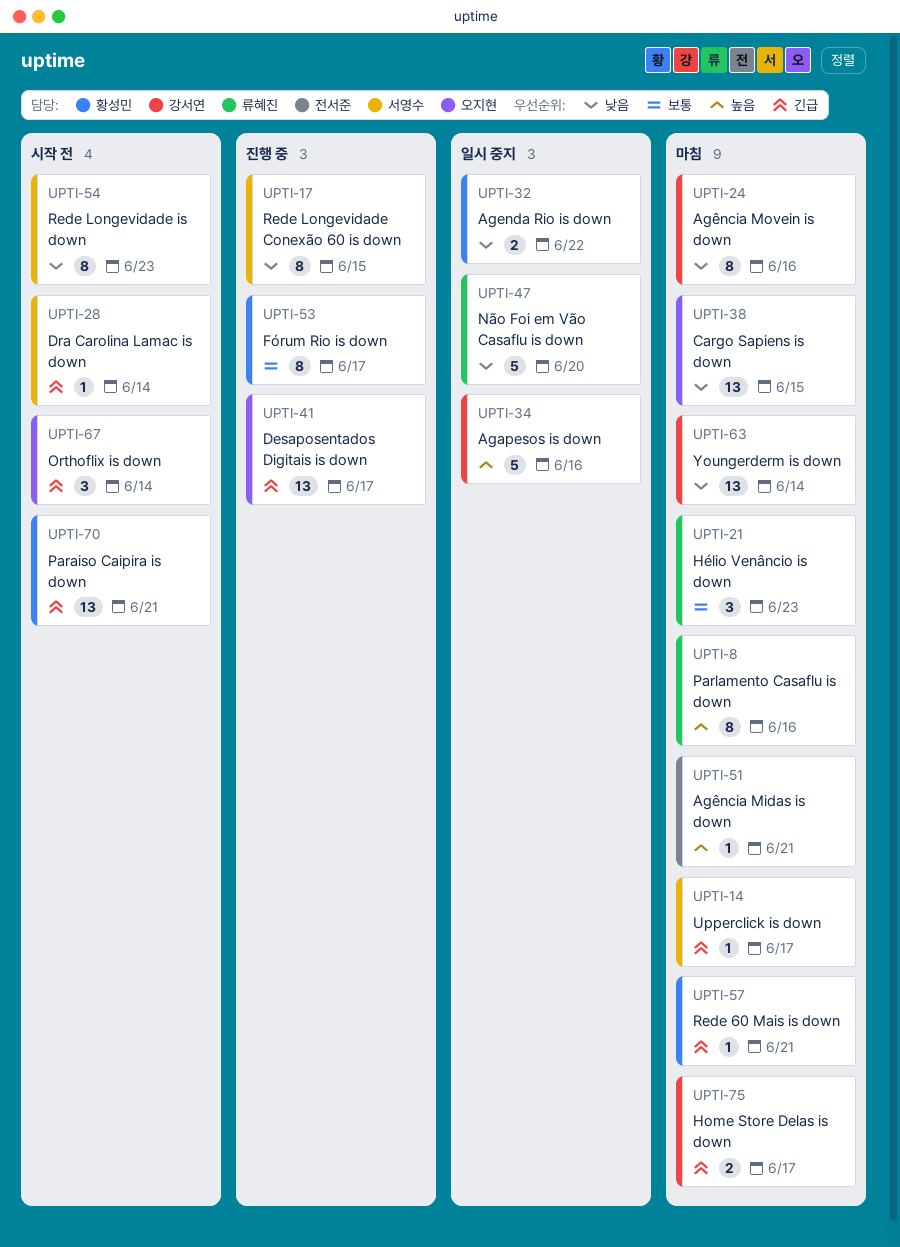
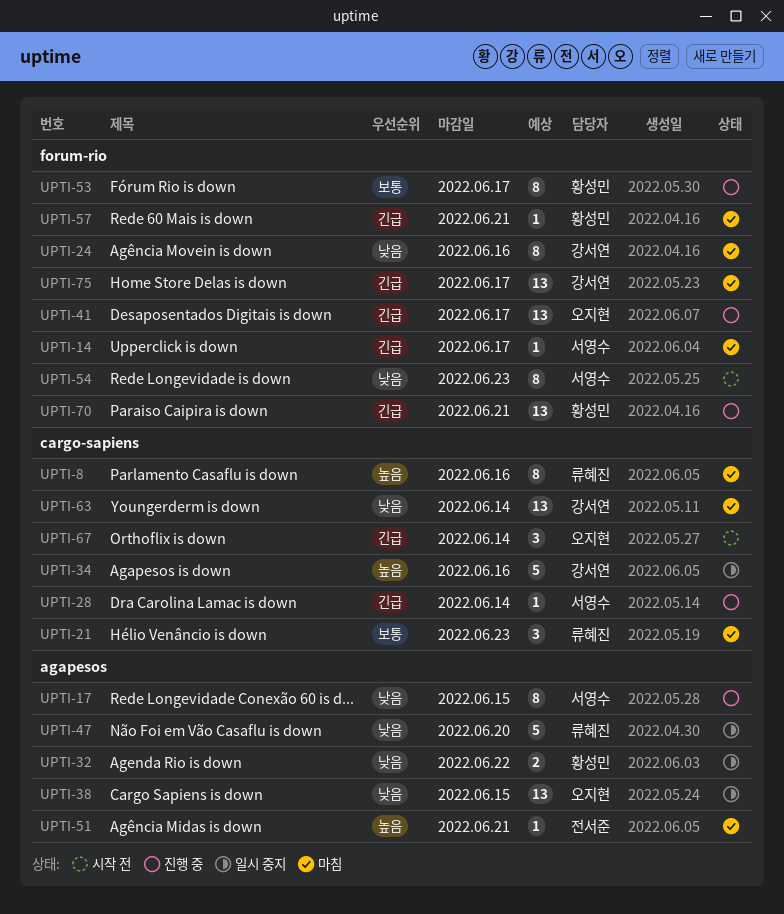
UPTI-28, status: 시작 전 -> 진행 중
UPTI-38, status: 마침 -> 일시 중지
UPTI-70, status: 시작 전 -> 진행 중
UPTI-75, estimate: 2 -> 13

